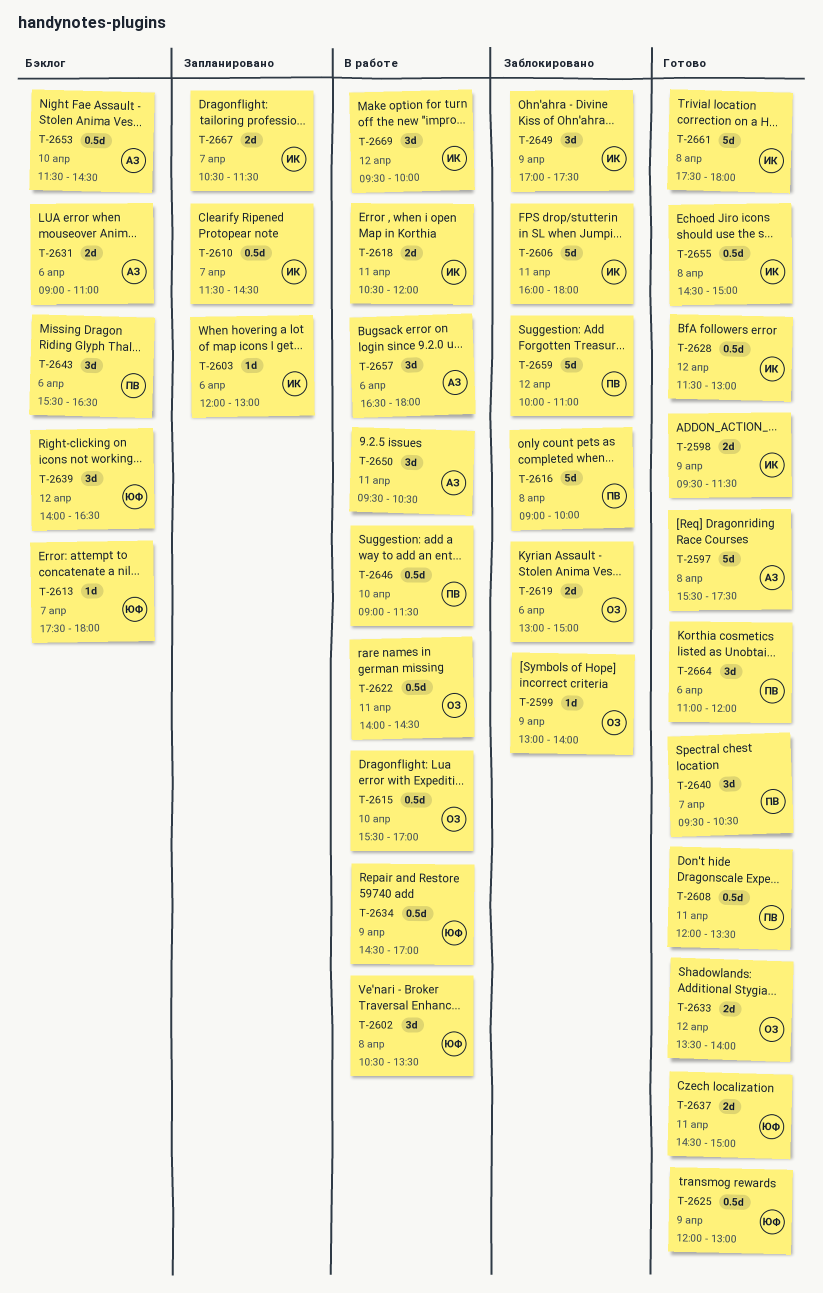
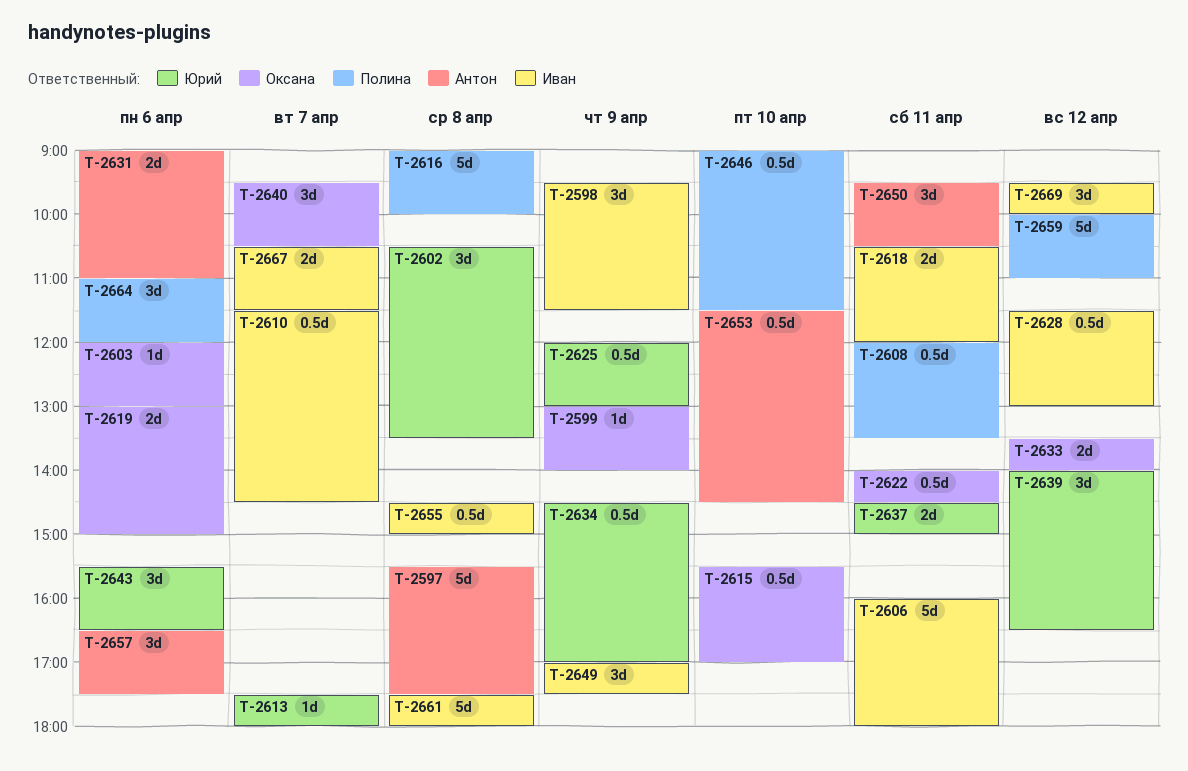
T-2598, estimate: 2d -> 3d
T-2603, owner: Иван -> Оксана
T-2640, owner: Полина -> Оксана
T-2643, owner: Полина -> Юрий
T-2657, ends: 18:00 -> 17:30

